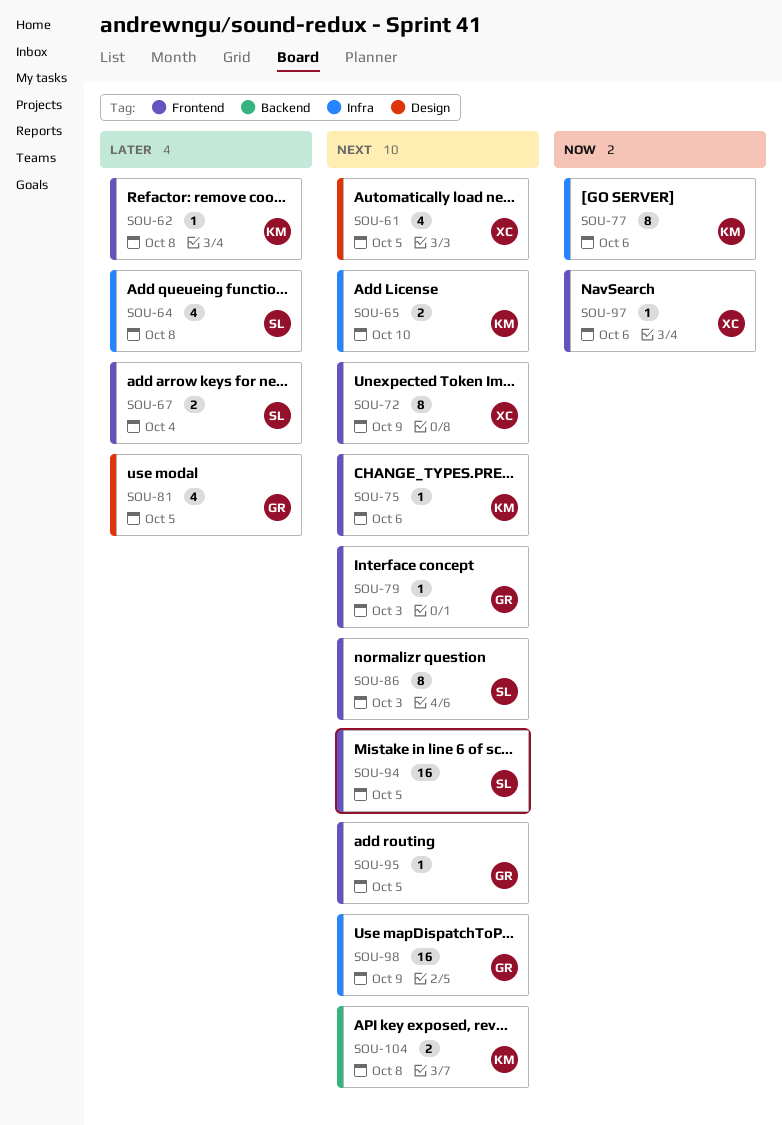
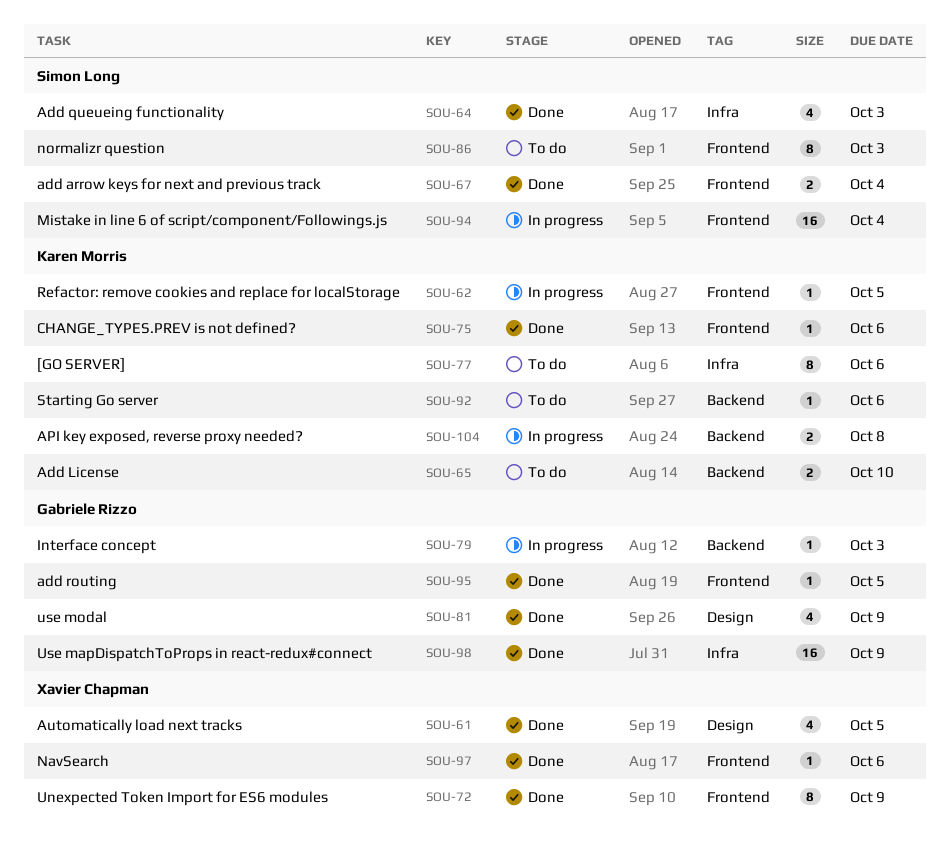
SOU-62, due: Oct 8 -> Oct 5
SOU-64, due: Oct 8 -> Oct 3
SOU-65, label: Infra -> Backend
SOU-79, label: Frontend -> Backend
SOU-81, due: Oct 5 -> Oct 9
SOU-92: none -> present
SOU-94, due: Oct 5 -> Oct 4

